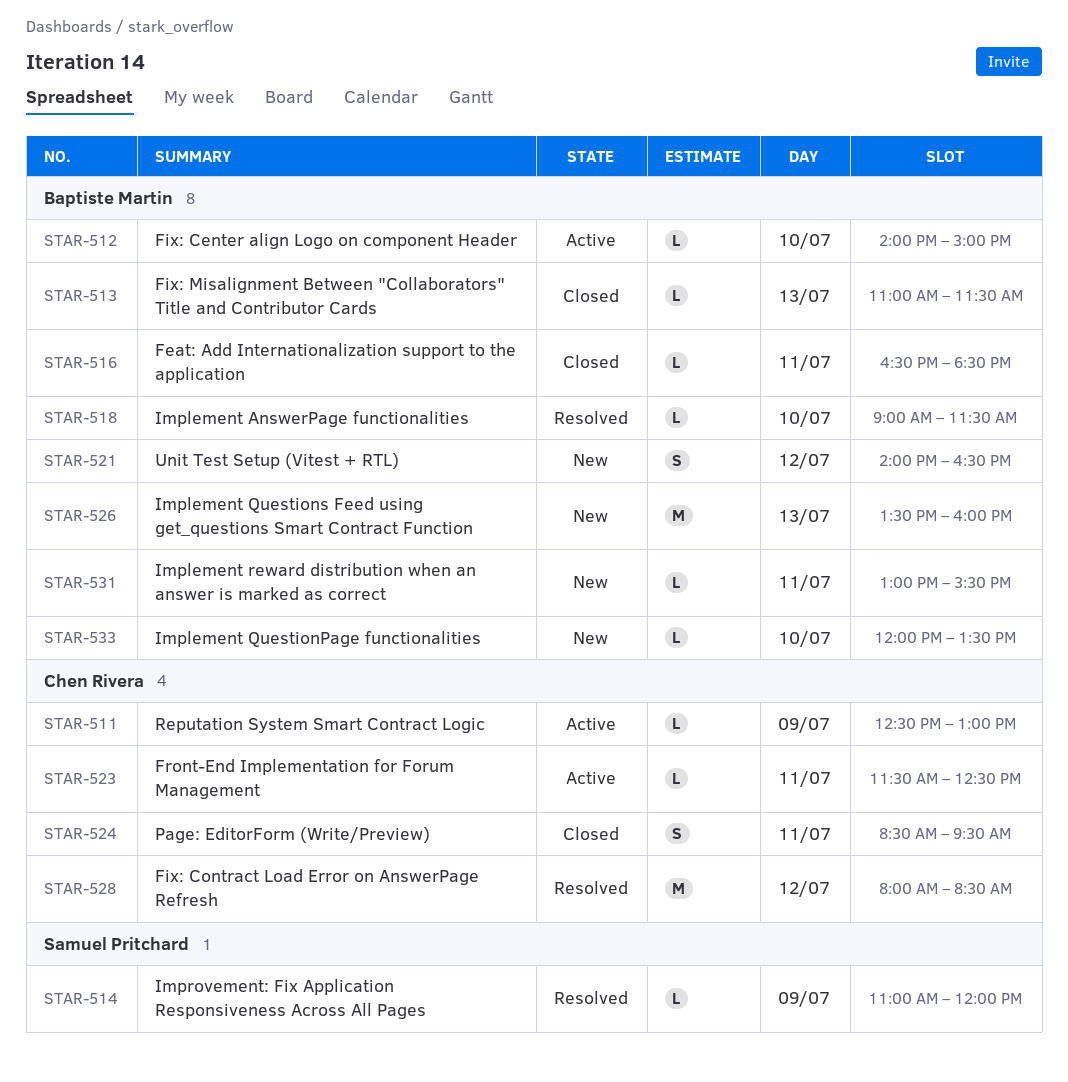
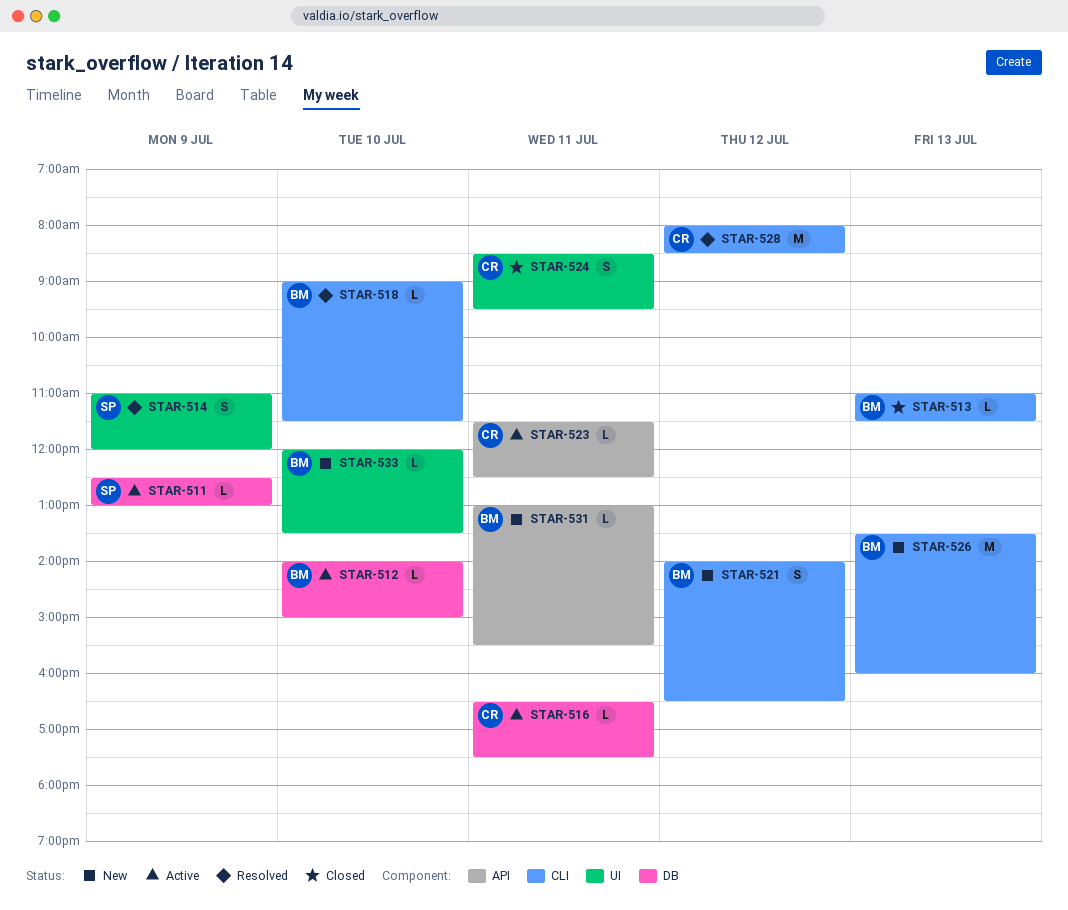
STAR-511, owner: Chen Rivera -> Samuel Pritchard
STAR-514, estimate: L -> S
STAR-516, status: Closed -> Active
STAR-516, owner: Baptiste Martin -> Chen Rivera
STAR-516, ends: 18:30 -> 17:30

